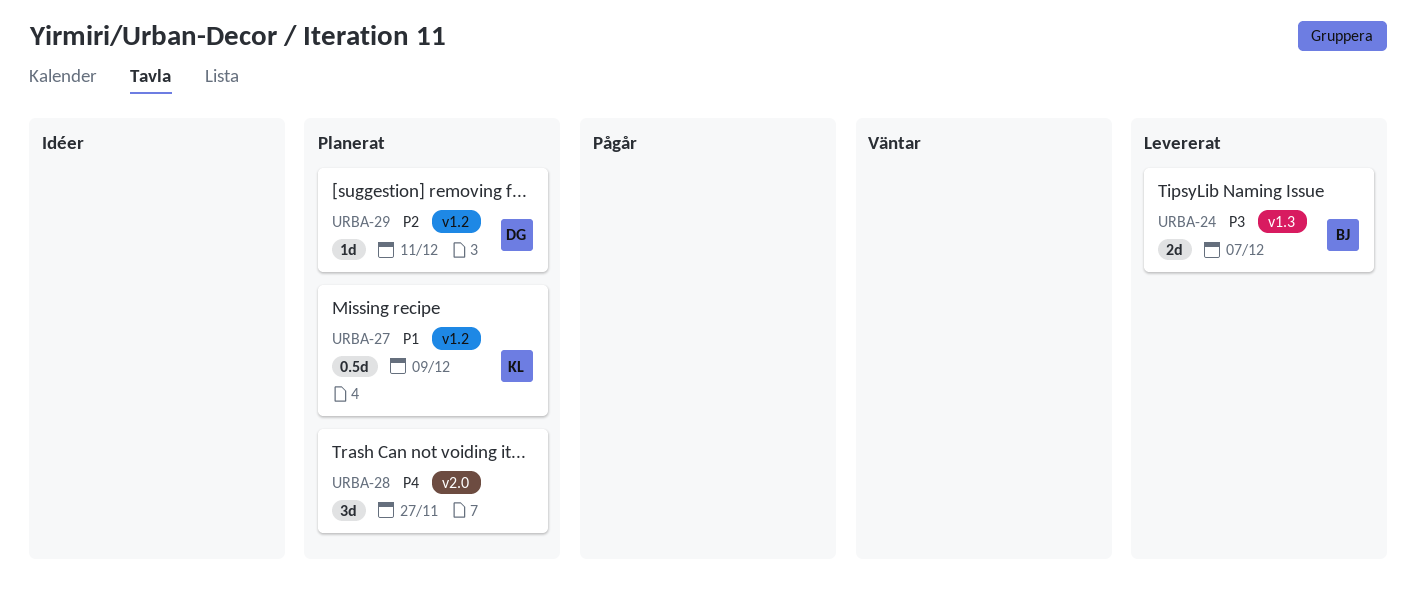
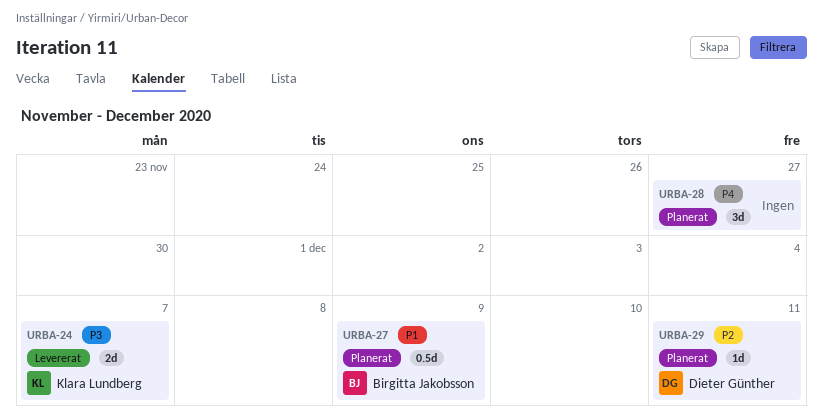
URBA-24, owner: Birgitta Jakobsson -> Klara Lundberg
URBA-27, owner: Klara Lundberg -> Birgitta Jakobsson

